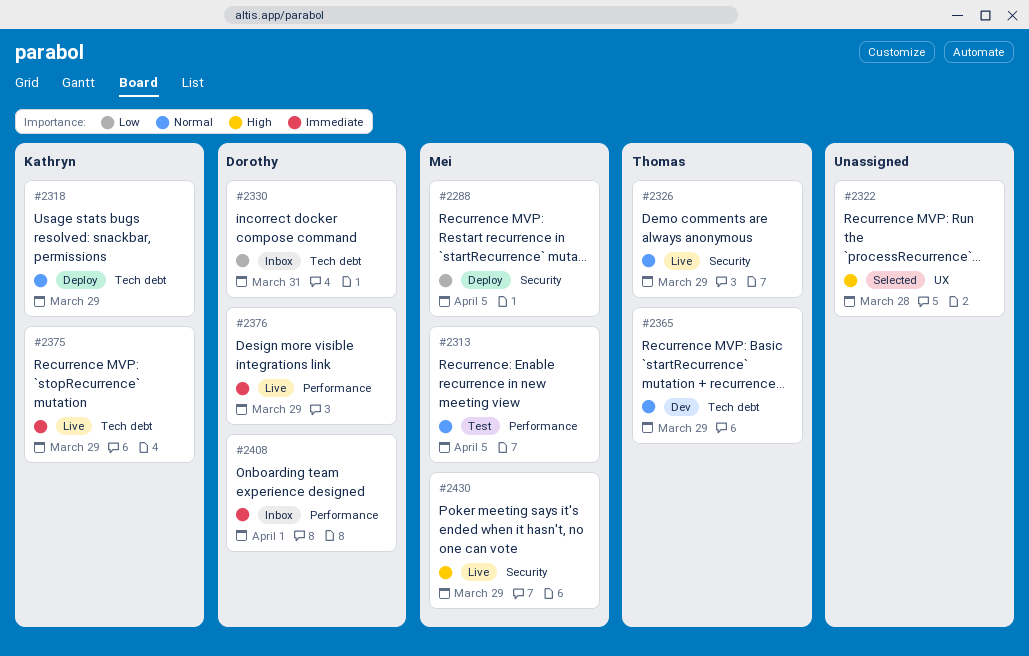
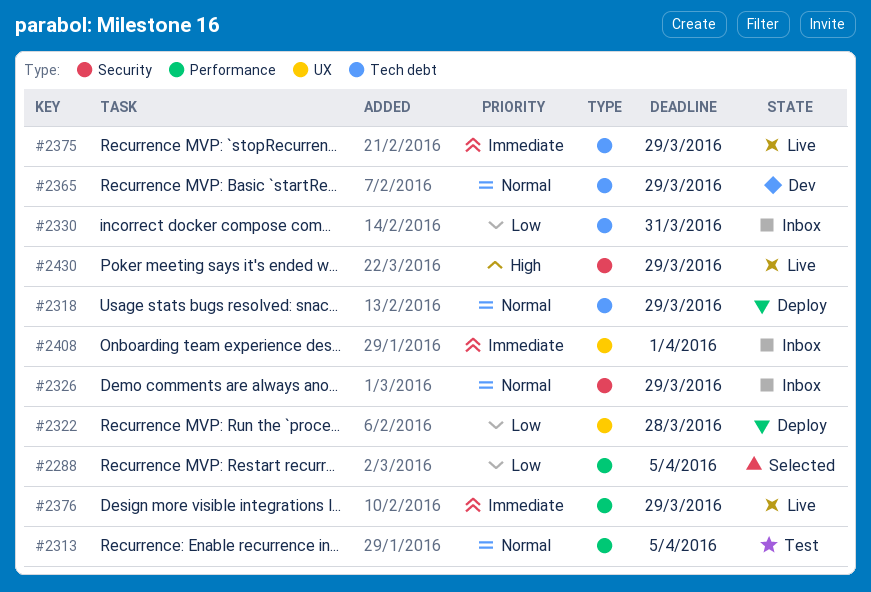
#2288, status: Deploy -> Selected
#2288, label: Security -> Performance
#2322, status: Selected -> Deploy
#2322, priority: High -> Low
#2326, status: Live -> Inbox
#2408, label: Performance -> UX

